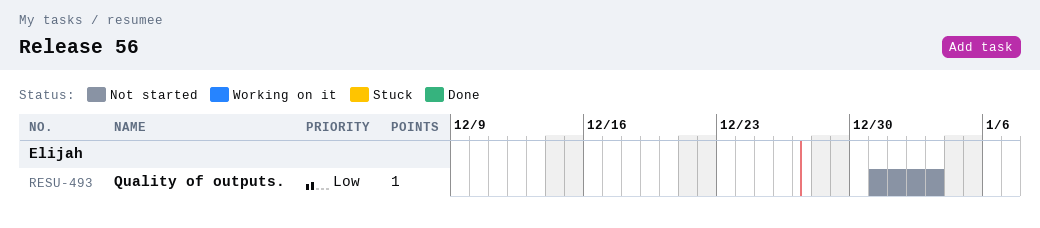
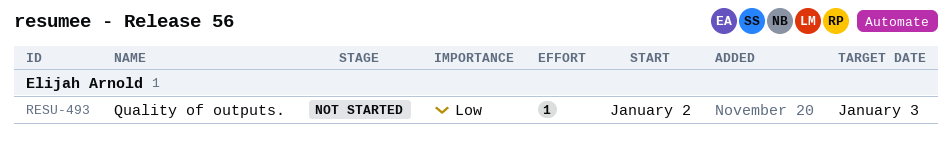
RESU-493, start: Dec 31 -> Jan 2

